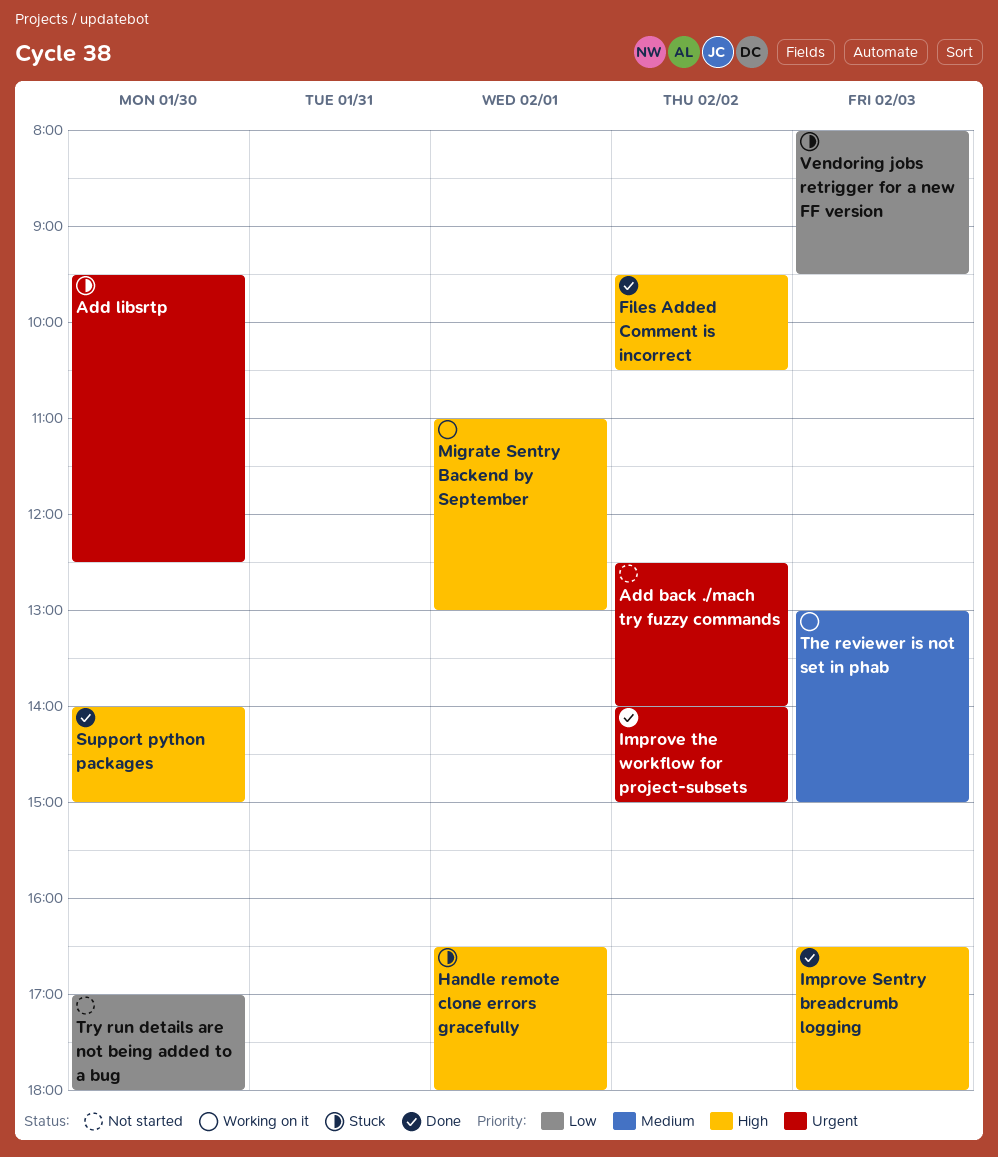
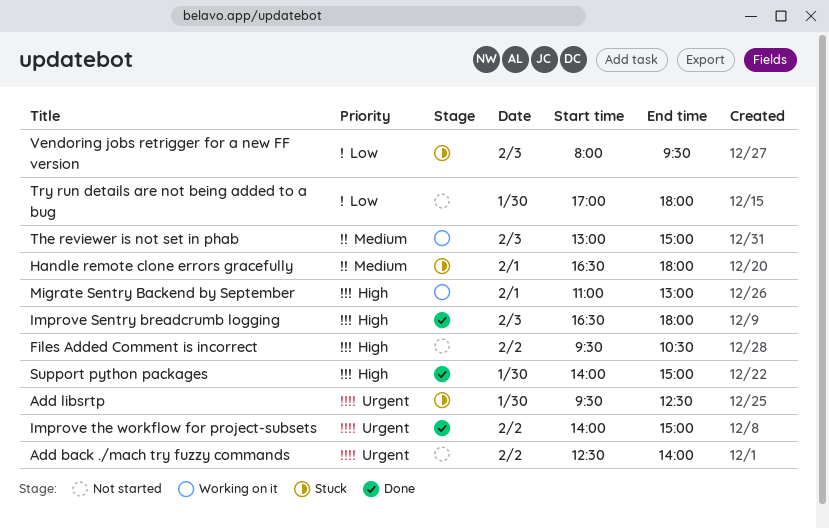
Files Added Comment is incorrect, status: Done -> Not started
Handle remote clone errors gracefully, priority: High -> Medium

